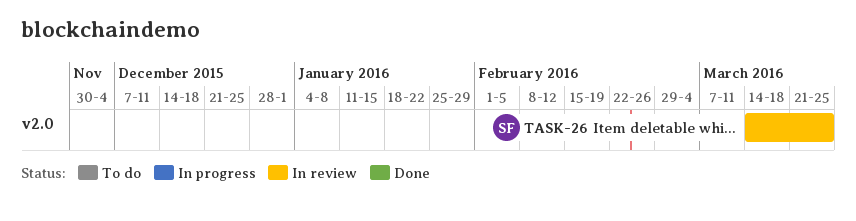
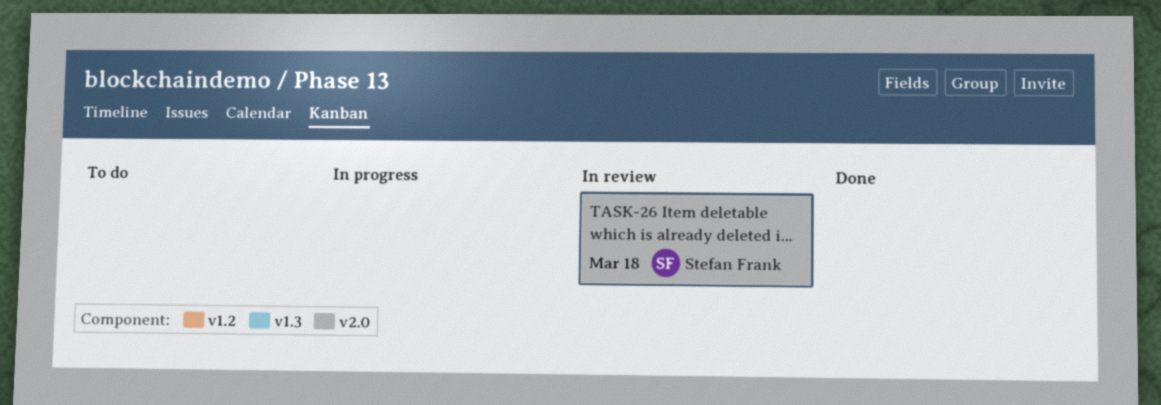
TASK-26, due: Mar 25 -> Mar 18

